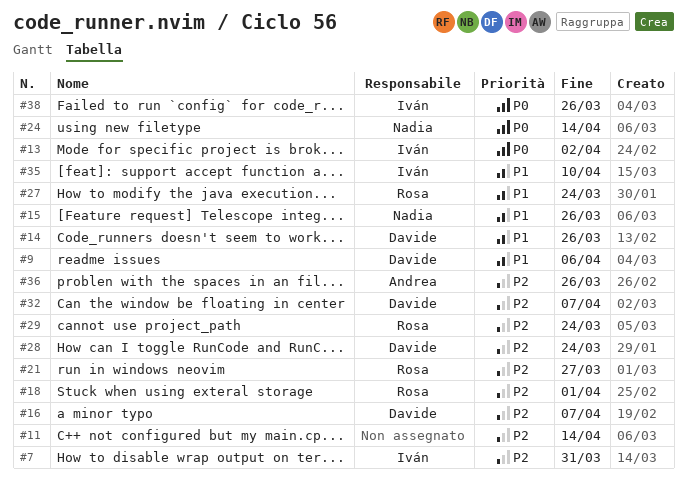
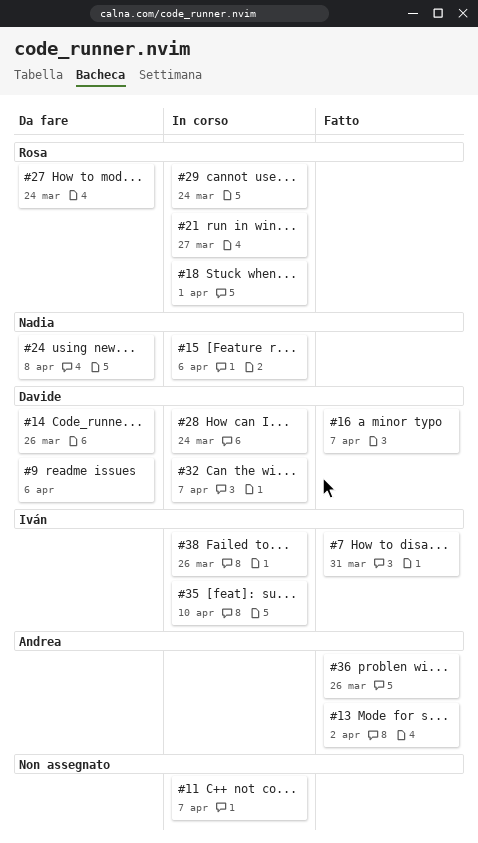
#11, due: Apr 14 -> Apr 7
#13, owner: Iván -> Andrea
#15, due: Mar 26 -> Apr 6
#24, due: Apr 14 -> Apr 8

